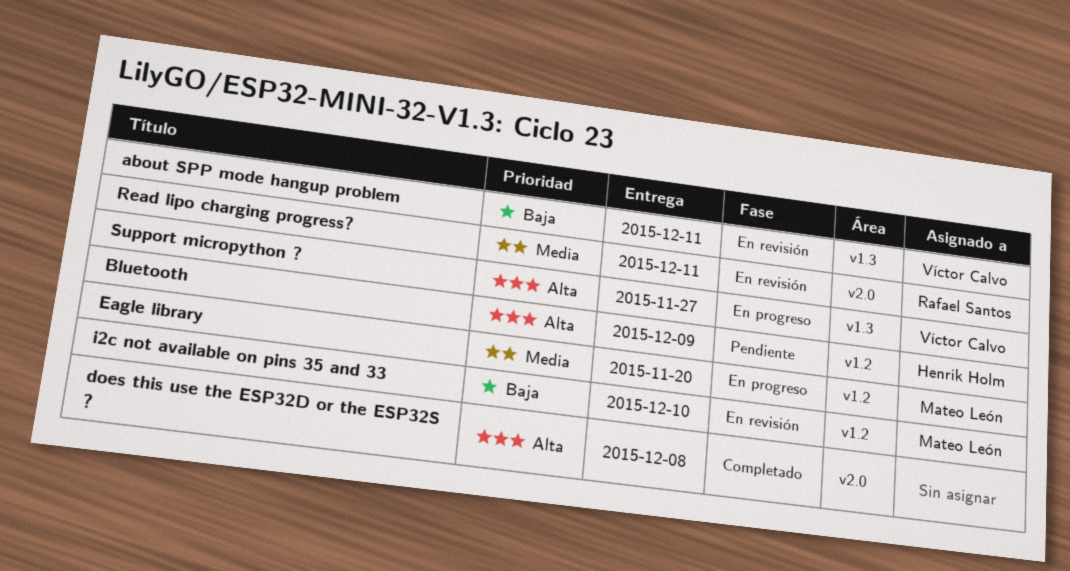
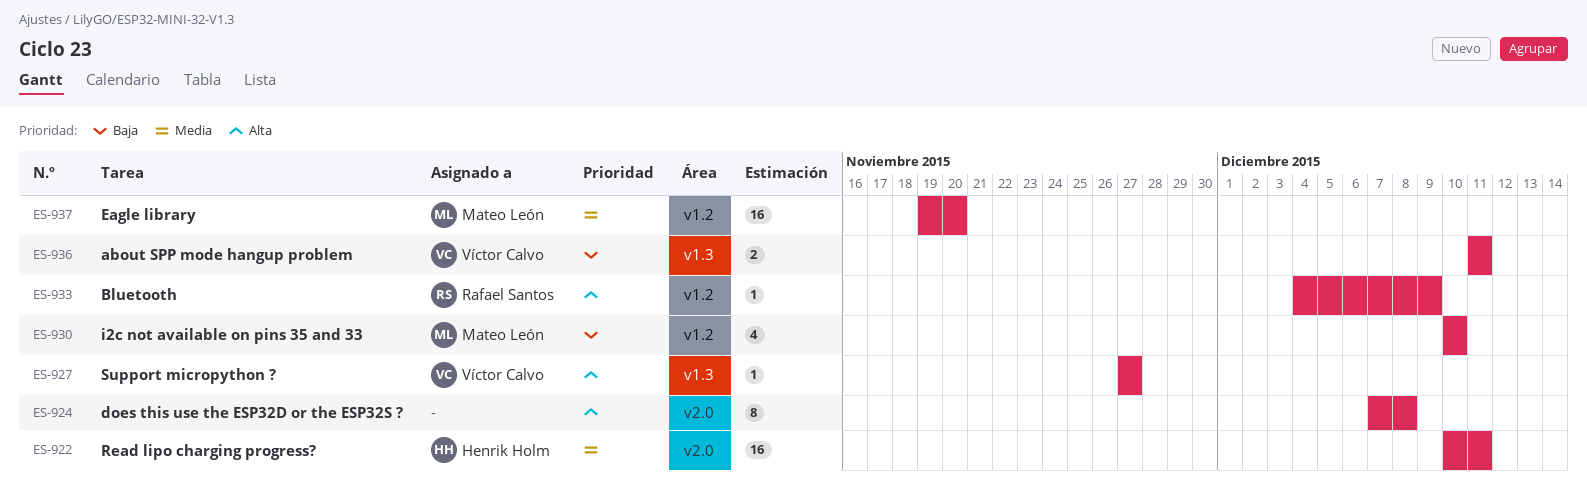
Bluetooth, owner: Henrik Holm -> Rafael Santos
Read lipo charging progress?, owner: Rafael Santos -> Henrik Holm

